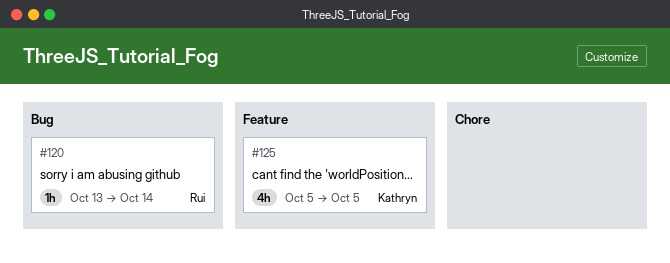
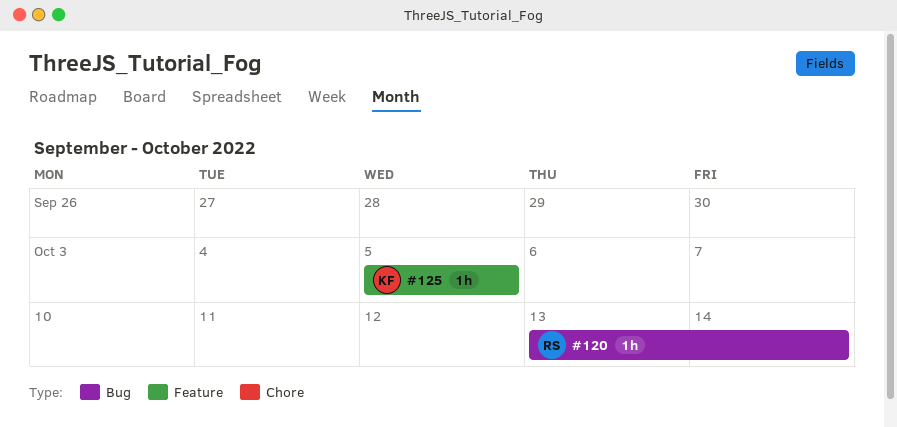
#125, estimate: 4h -> 1h

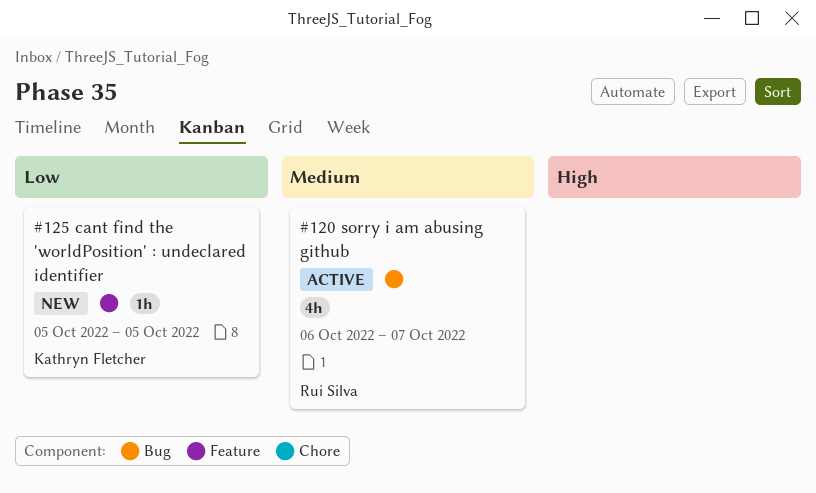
#120, estimate: 1h -> 4h
#120, start: Oct 13 -> Oct 6
#120, due: Oct 14 -> Oct 7

